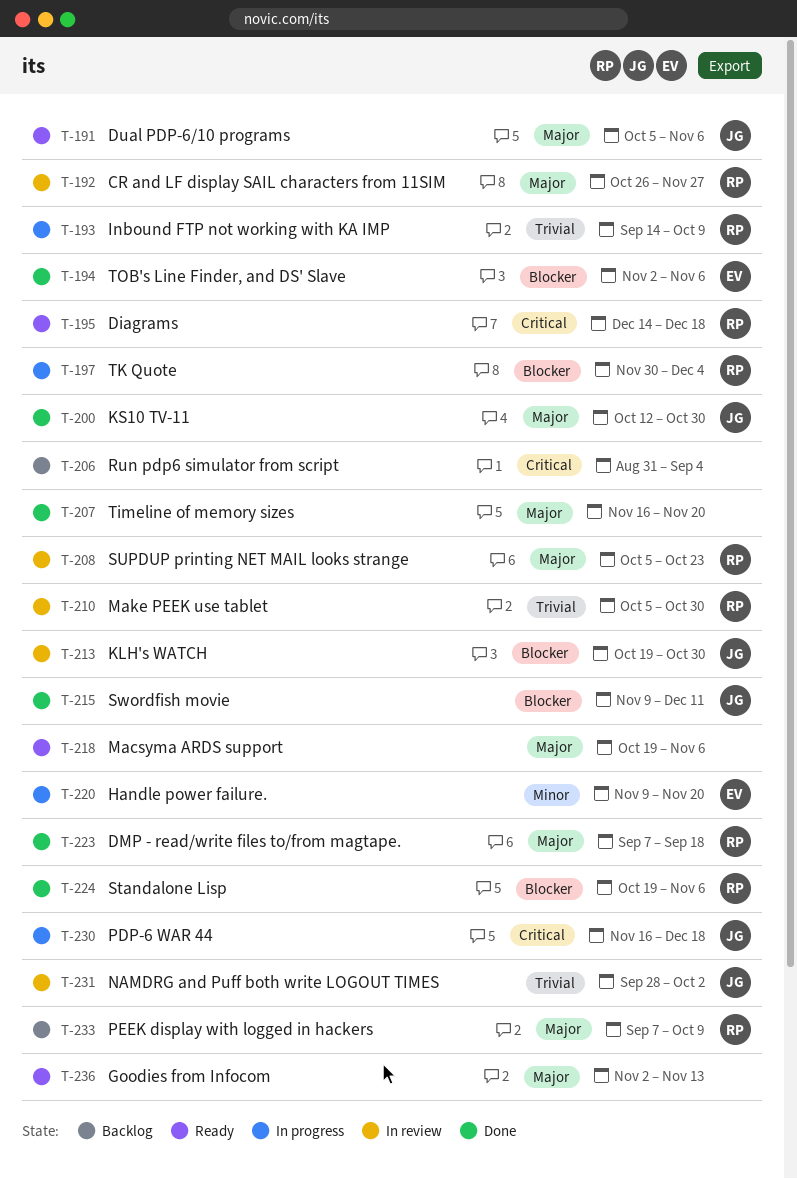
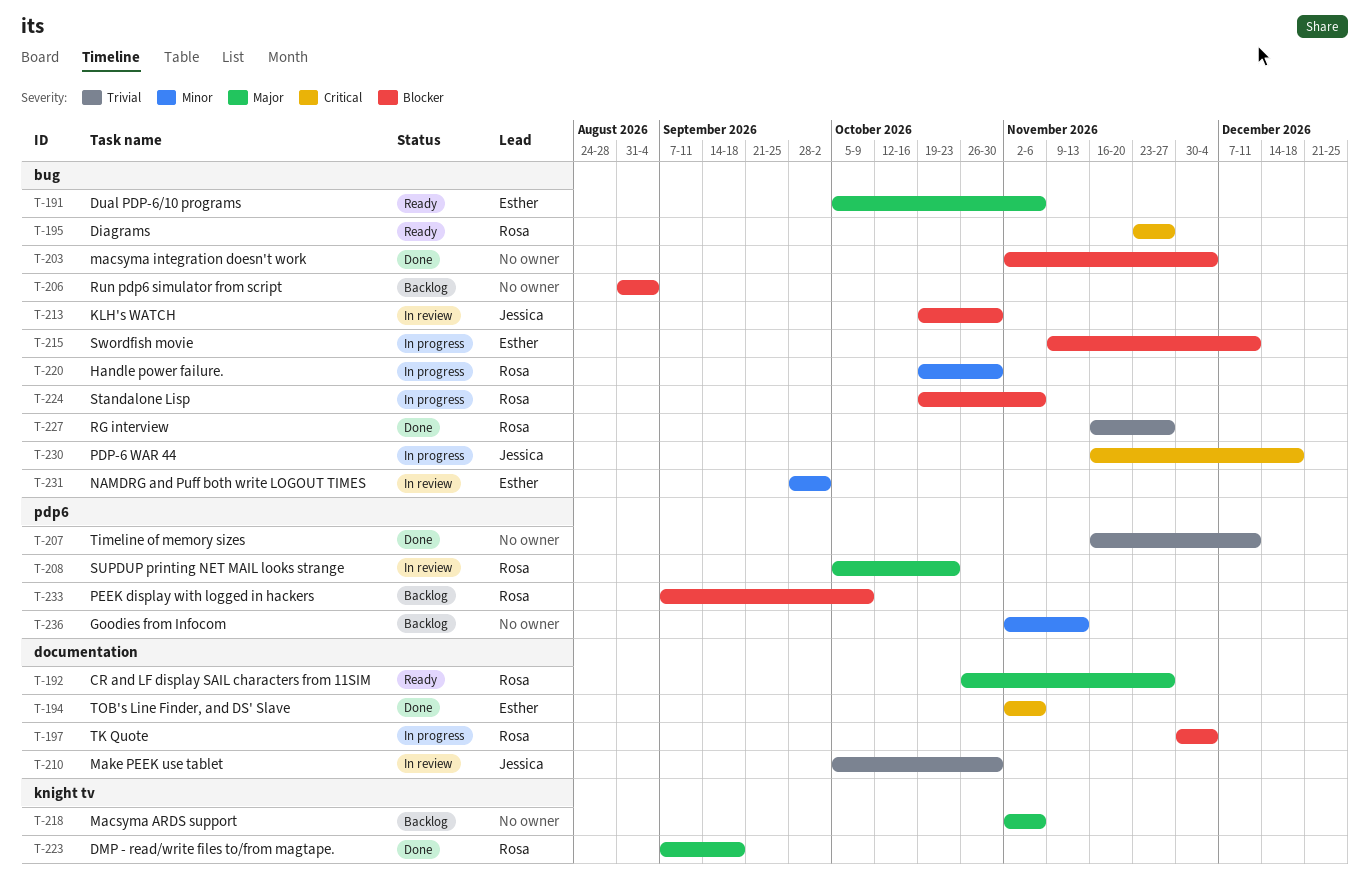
T-191, owner: Jessica -> Esther
T-192, status: In review -> Ready
T-193: present -> none
T-194, priority: Blocker -> Critical
T-195, start: Dec 14 -> Nov 23
T-195, due: Dec 18 -> Nov 27
T-200: present -> none
T-203: none -> present
T-206, priority: Critical -> Blocker
T-207, priority: Major -> Trivial
T-207, due: Nov 20 -> Dec 11
T-210, owner: Rosa -> Jessica
T-215, status: Done -> In progress
T-215, owner: Jessica -> Esther
T-218, status: Ready -> Backlog
T-218, start: Oct 19 -> Nov 2
T-220, owner: Esther -> Rosa
T-220, start: Nov 9 -> Oct 19
T-220, due: Nov 20 -> Oct 30
T-224, status: Done -> In progress
T-227: none -> present
T-231, owner: Jessica -> Esther
T-231, priority: Trivial -> Minor
T-233, priority: Major -> Blocker
T-236, status: Ready -> Backlog
T-236, priority: Major -> Minor

